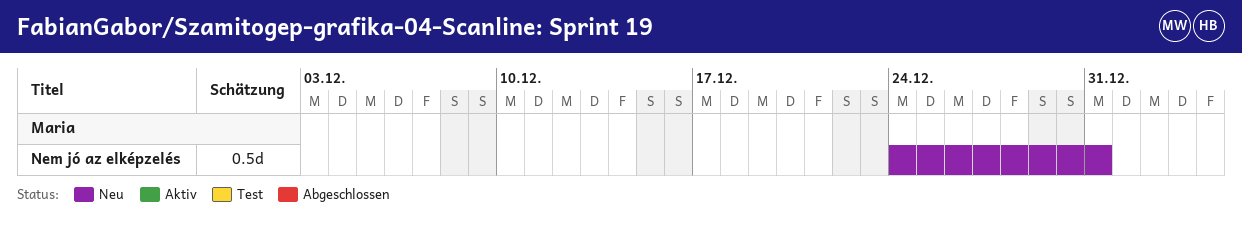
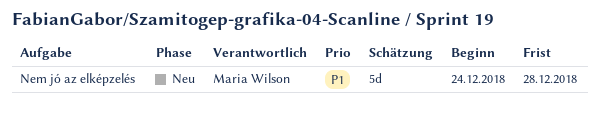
Nem jó az elképzelés, estimate: 0.5d -> 5d
Nem jó az elképzelés, due: Dec 31 -> Dec 28

